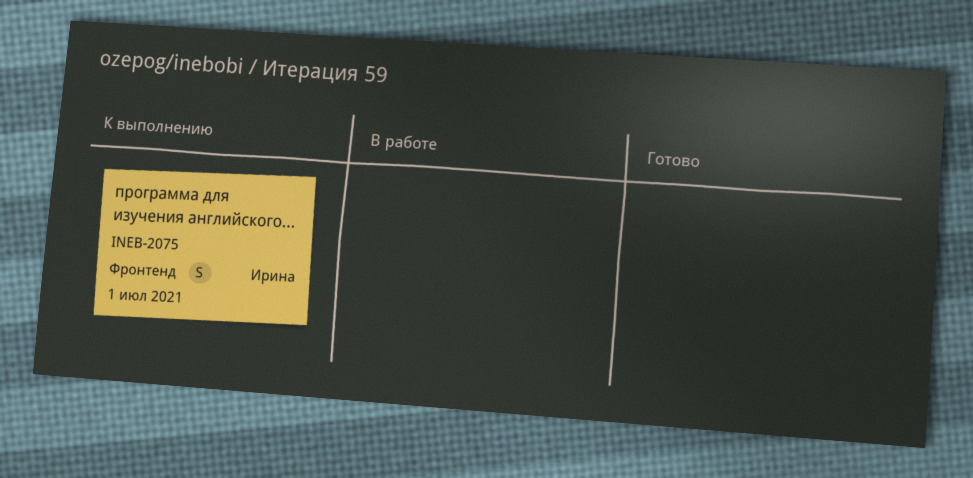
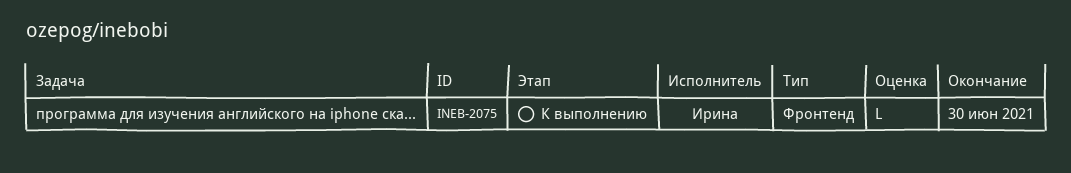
INEB-2075, estimate: S -> L
INEB-2075, due: Jul 1 -> Jun 30

